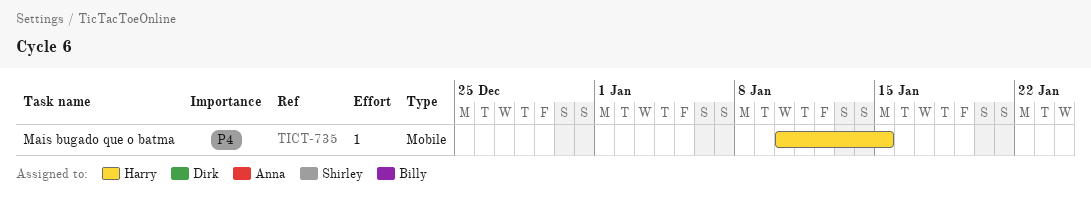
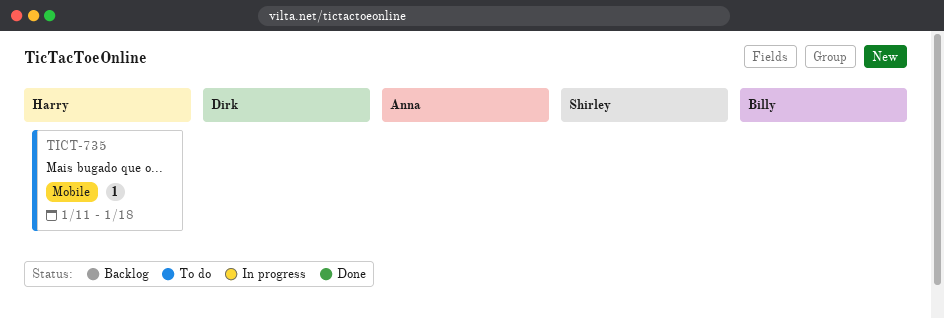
TICT-735, start: Jan 10 -> Jan 11
TICT-735, due: Jan 15 -> Jan 18

